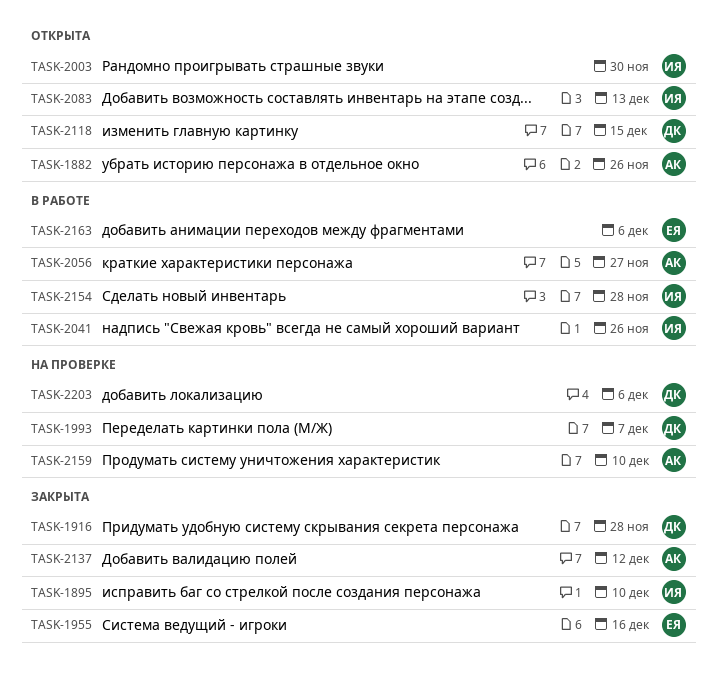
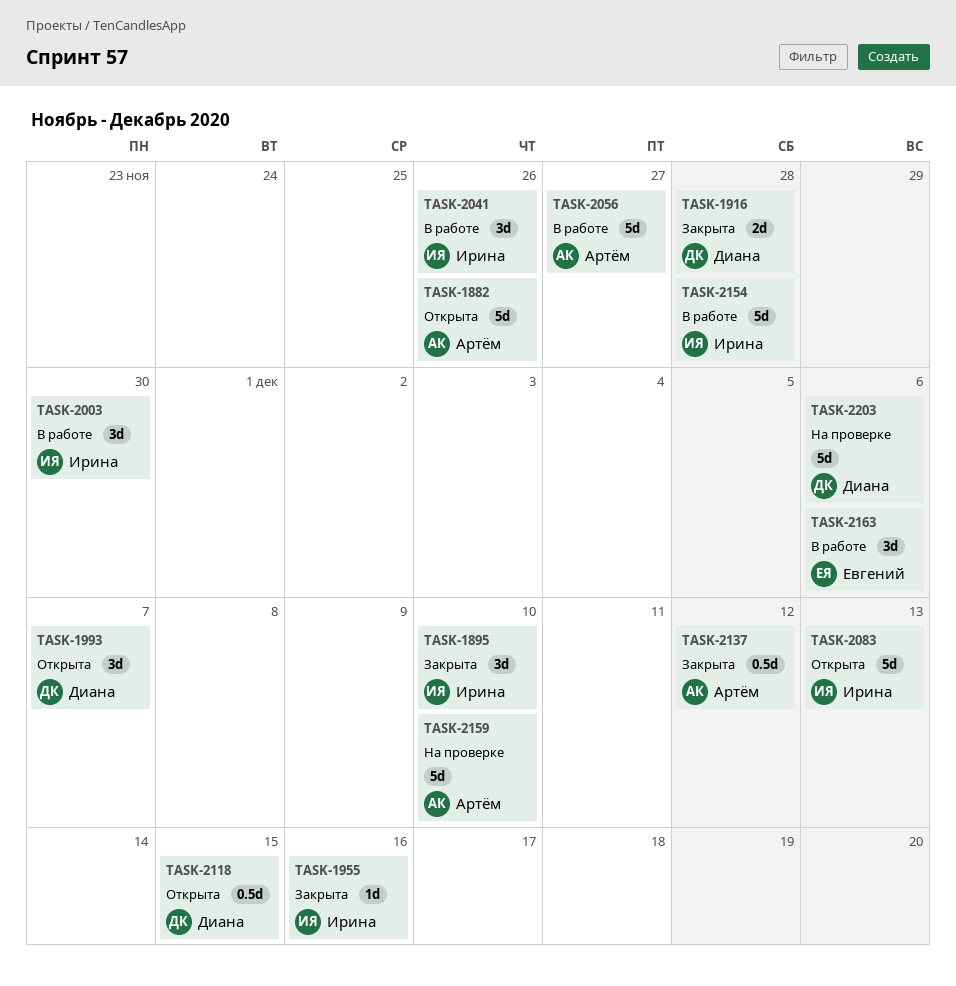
TASK-1955, owner: Евгений -> Ирина
TASK-1993, status: На проверке -> Открыта
TASK-2003, status: Открыта -> В работе

